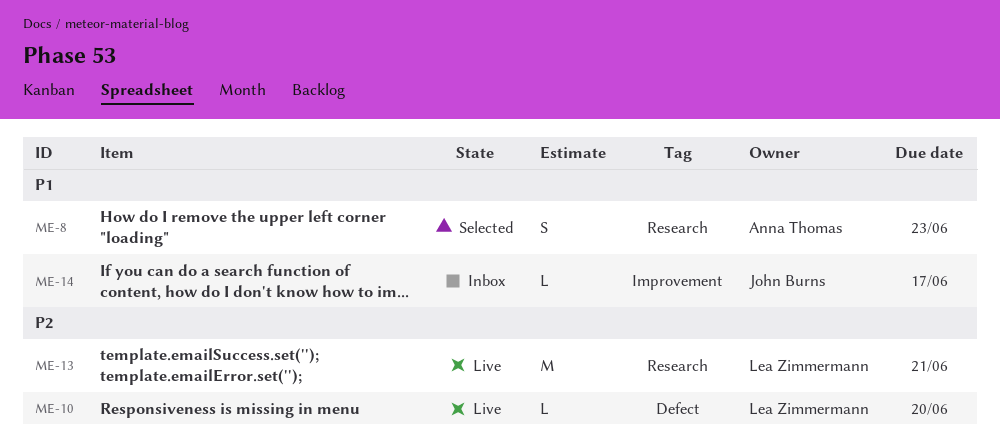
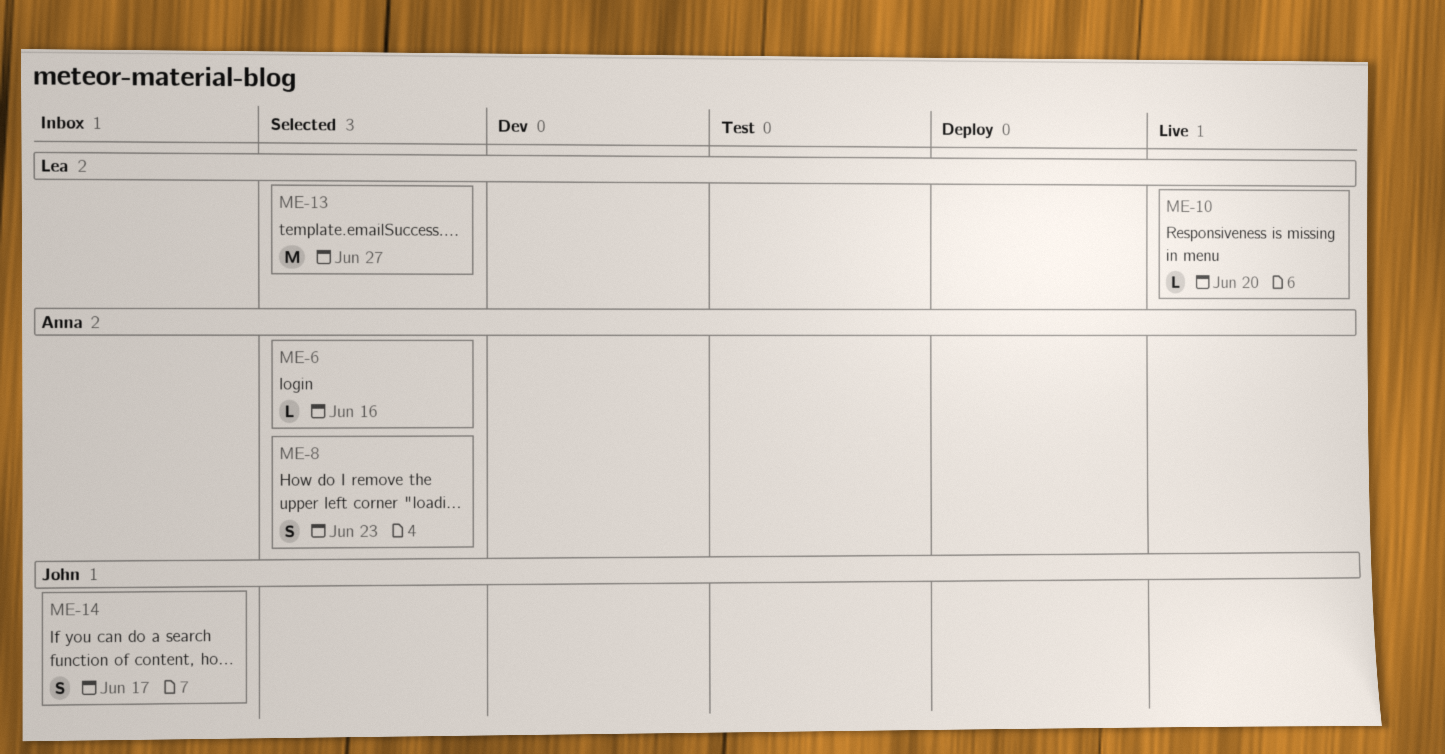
ME-6: none -> present
ME-13, status: Live -> Selected
ME-13, due: Jun 21 -> Jun 27
ME-14, estimate: L -> S

